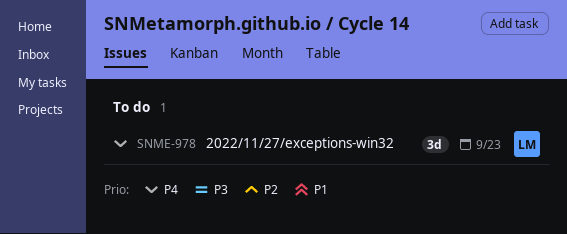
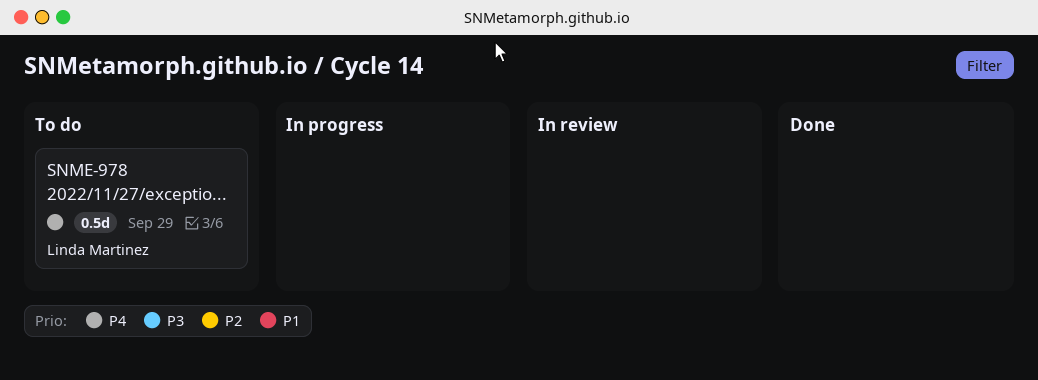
SNME-978, estimate: 3d -> 0.5d
SNME-978, due: Sep 23 -> Sep 29

